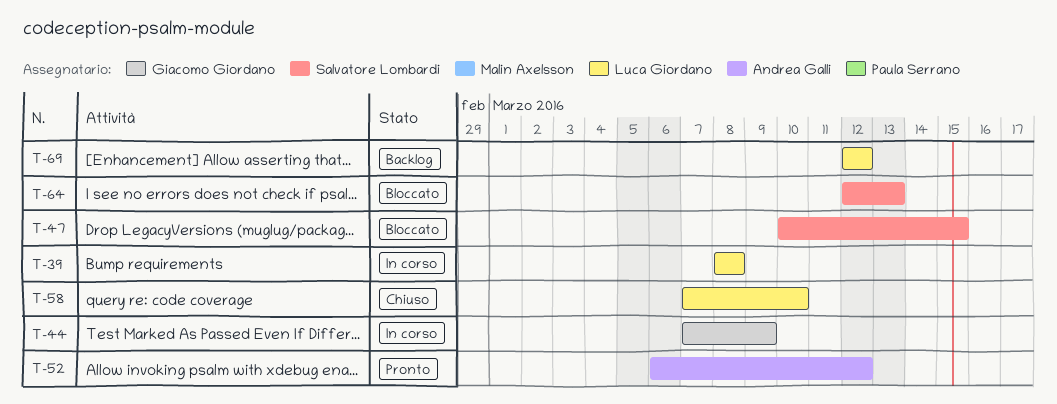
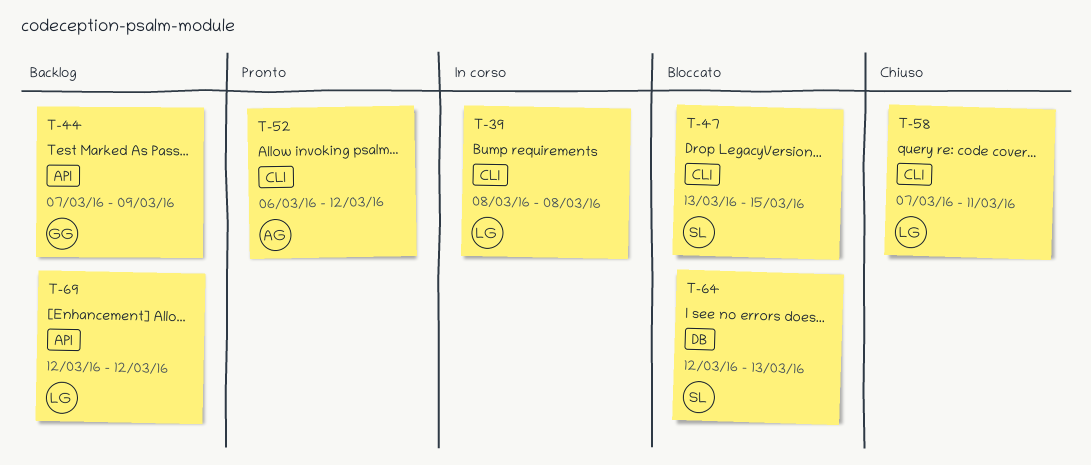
T-44, status: In corso -> Backlog
T-47, start: Mar 10 -> Mar 13
T-58, due: Mar 10 -> Mar 11

